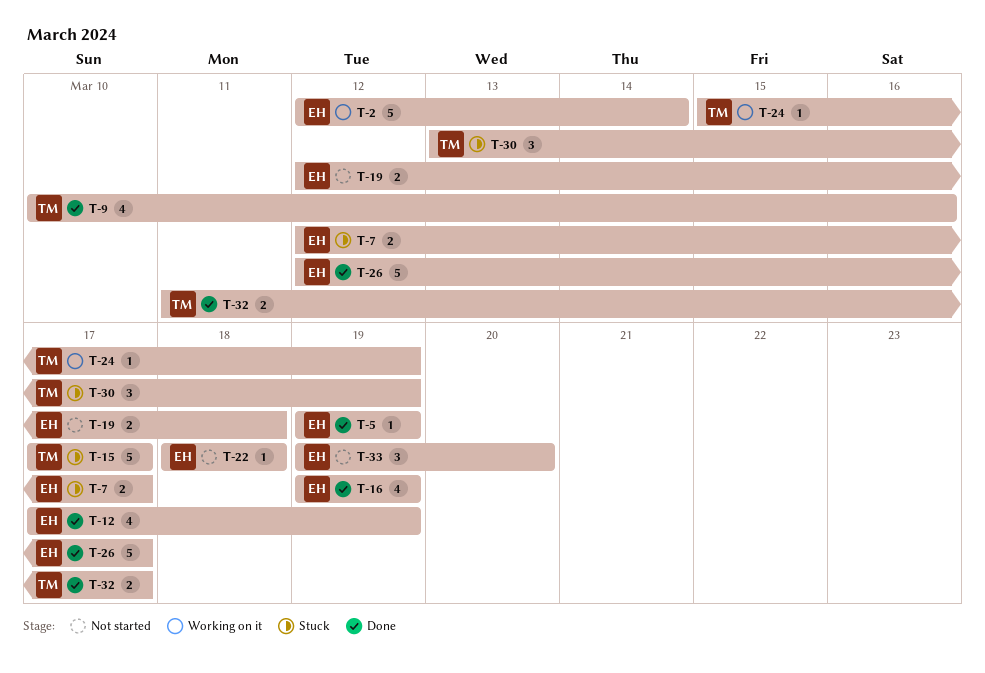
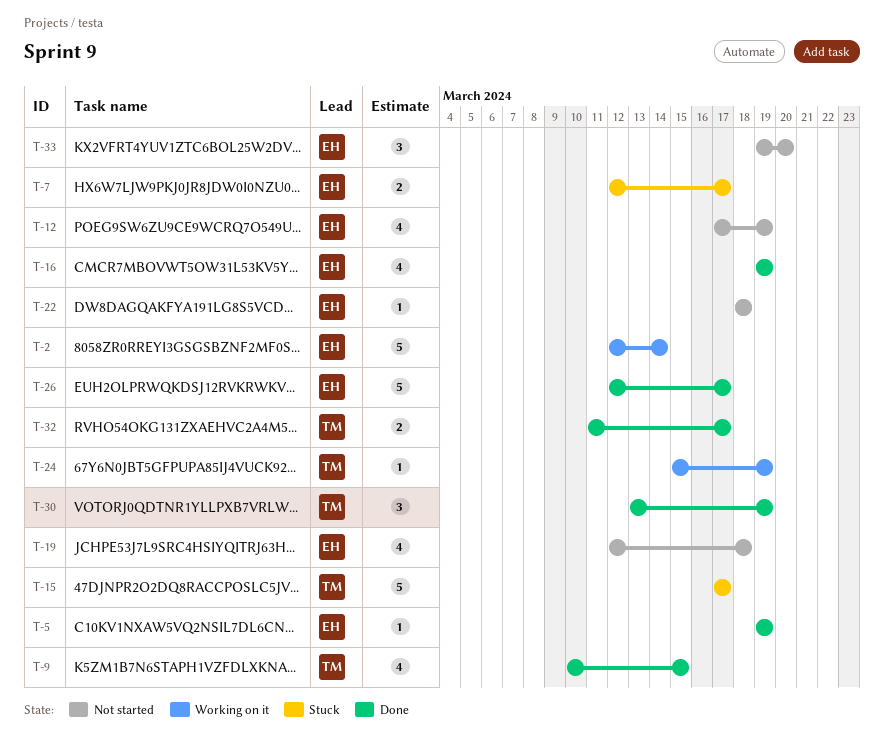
T-9, due: Mar 16 -> Mar 15
T-12, status: Done -> Not started
T-19, estimate: 2 -> 4
T-30, status: Stuck -> Done

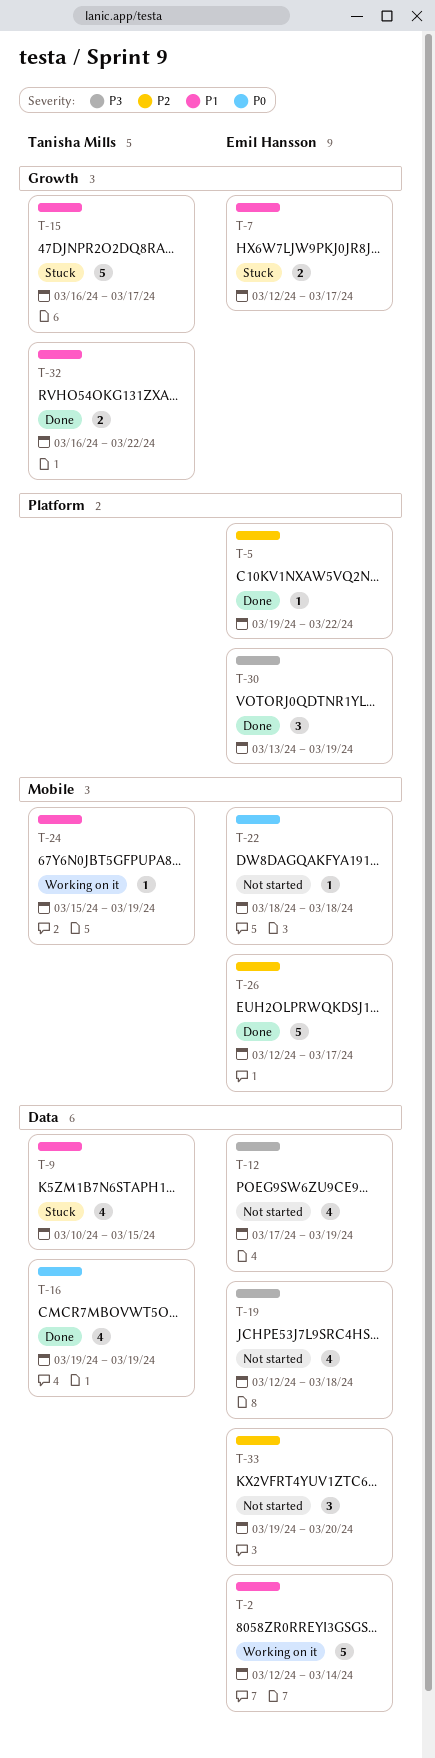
T-5, due: Mar 19 -> Mar 22
T-9, status: Done -> Stuck
T-15, start: Mar 17 -> Mar 16
T-16, owner: Emil Hansson -> Tanisha Mills
T-30, owner: Tanisha Mills -> Emil Hansson
T-32, start: Mar 11 -> Mar 16
T-32, due: Mar 17 -> Mar 22

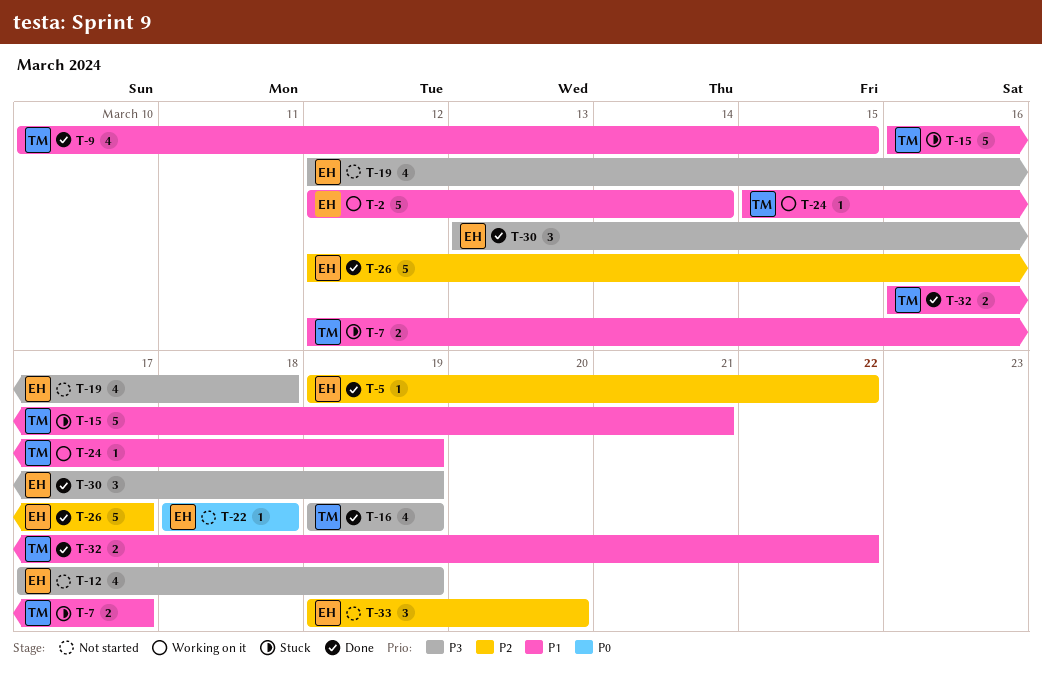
T-7, owner: Emil Hansson -> Tanisha Mills
T-9, status: Stuck -> Done
T-15, due: Mar 17 -> Mar 21
T-16, priority: P0 -> P3

